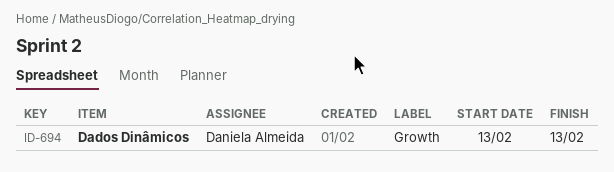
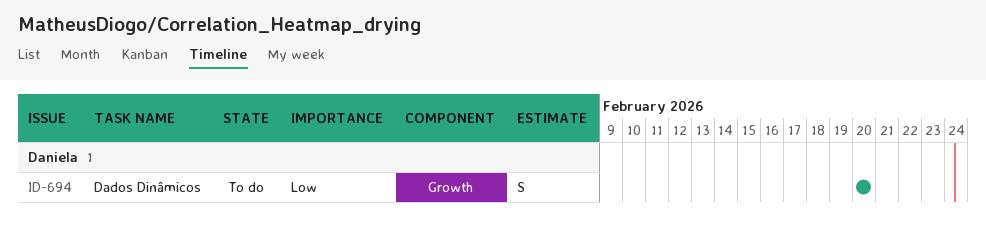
ID-694, start: Feb 13 -> Feb 20
ID-694, due: Feb 13 -> Feb 20

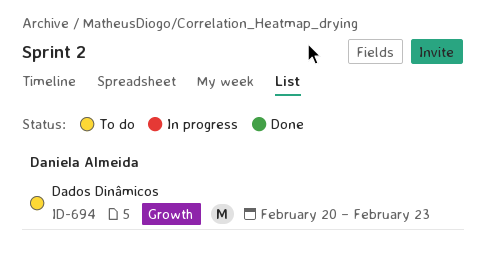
ID-694, estimate: S -> M
ID-694, due: Feb 20 -> Feb 23

